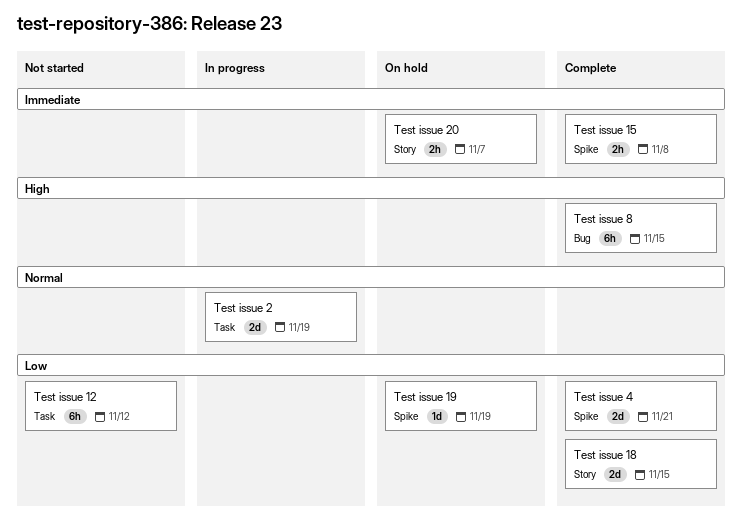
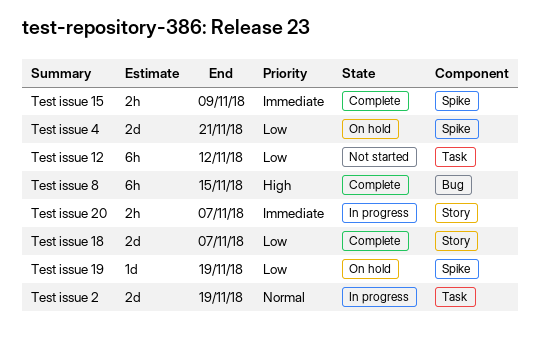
Test issue 15, due: Nov 8 -> Nov 9
Test issue 18, due: Nov 15 -> Nov 7
Test issue 20, status: On hold -> In progress
Test issue 4, status: Complete -> On hold

